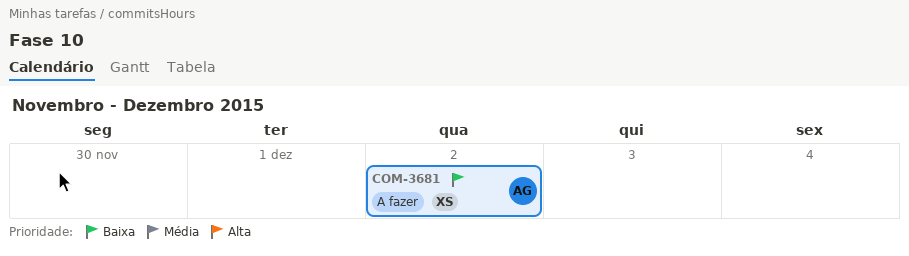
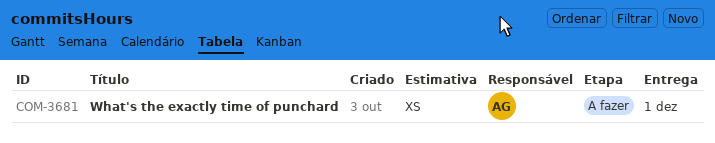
COM-3681, due: Dec 2 -> Dec 1

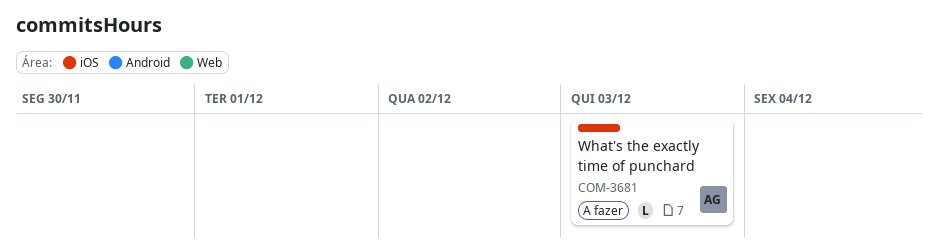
COM-3681, estimate: XS -> L
COM-3681, due: Dec 1 -> Dec 3

